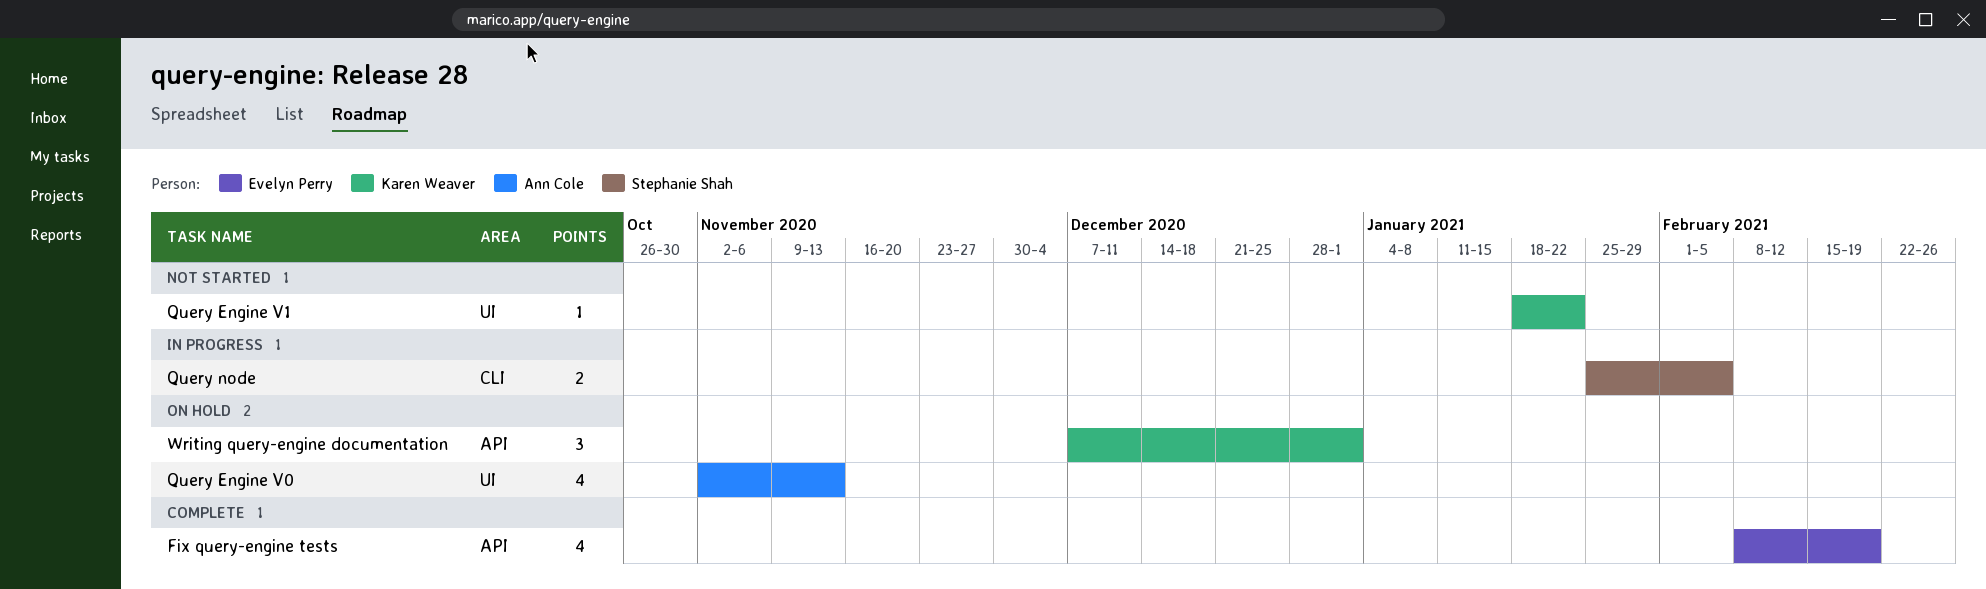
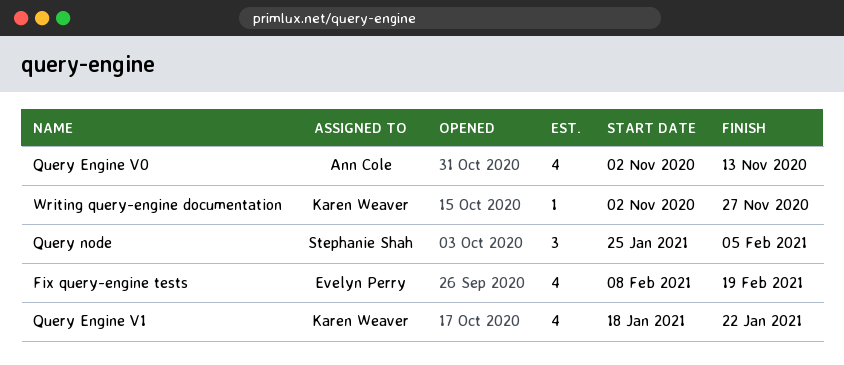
Query Engine V1, estimate: 1 -> 4
Query node, estimate: 2 -> 3
Writing query-engine documentation, estimate: 3 -> 1
Writing query-engine documentation, start: Dec 7 -> Nov 2
Writing query-engine documentation, due: Jan 1 -> Nov 27

